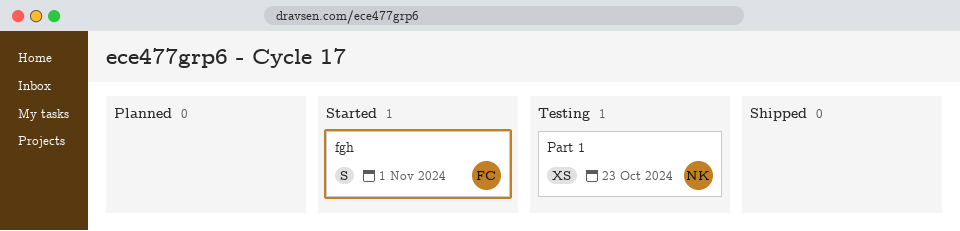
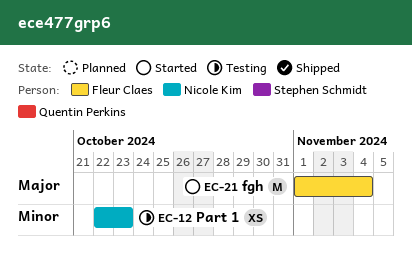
fgh, estimate: S -> M
fgh, due: Nov 1 -> Nov 4

